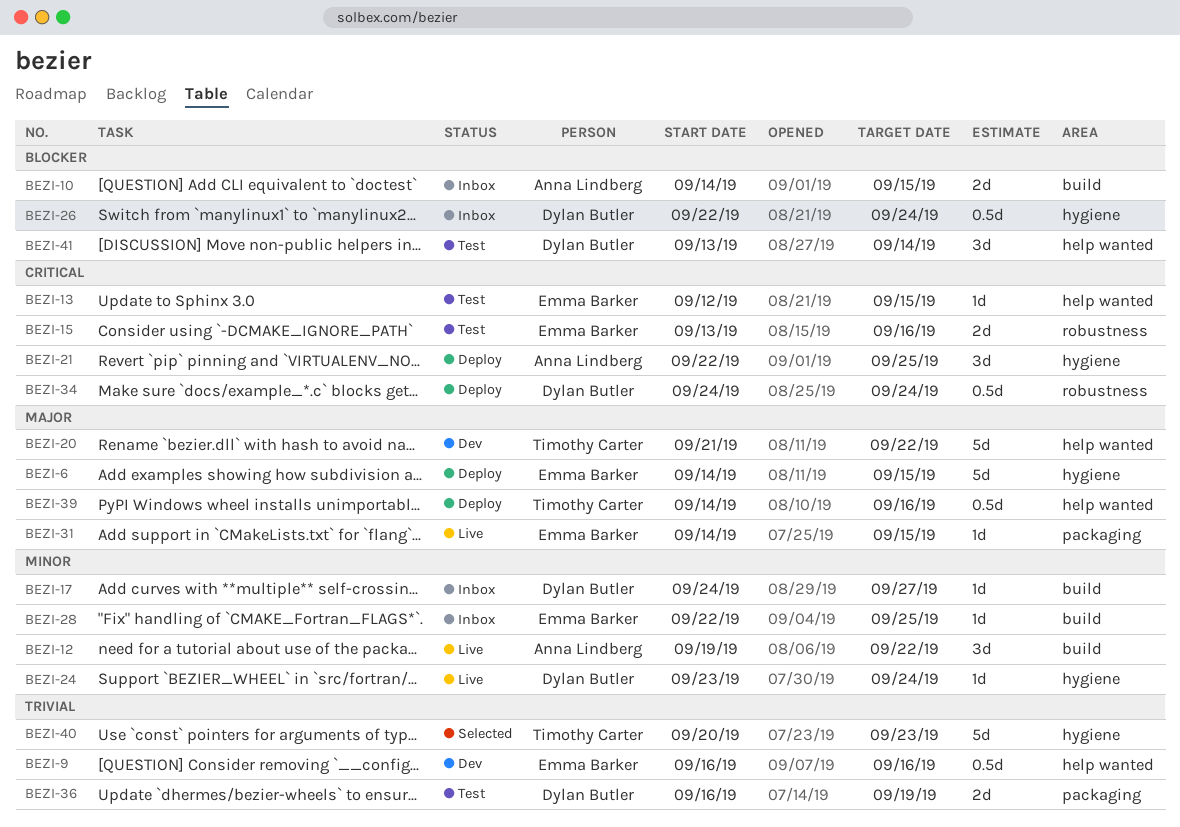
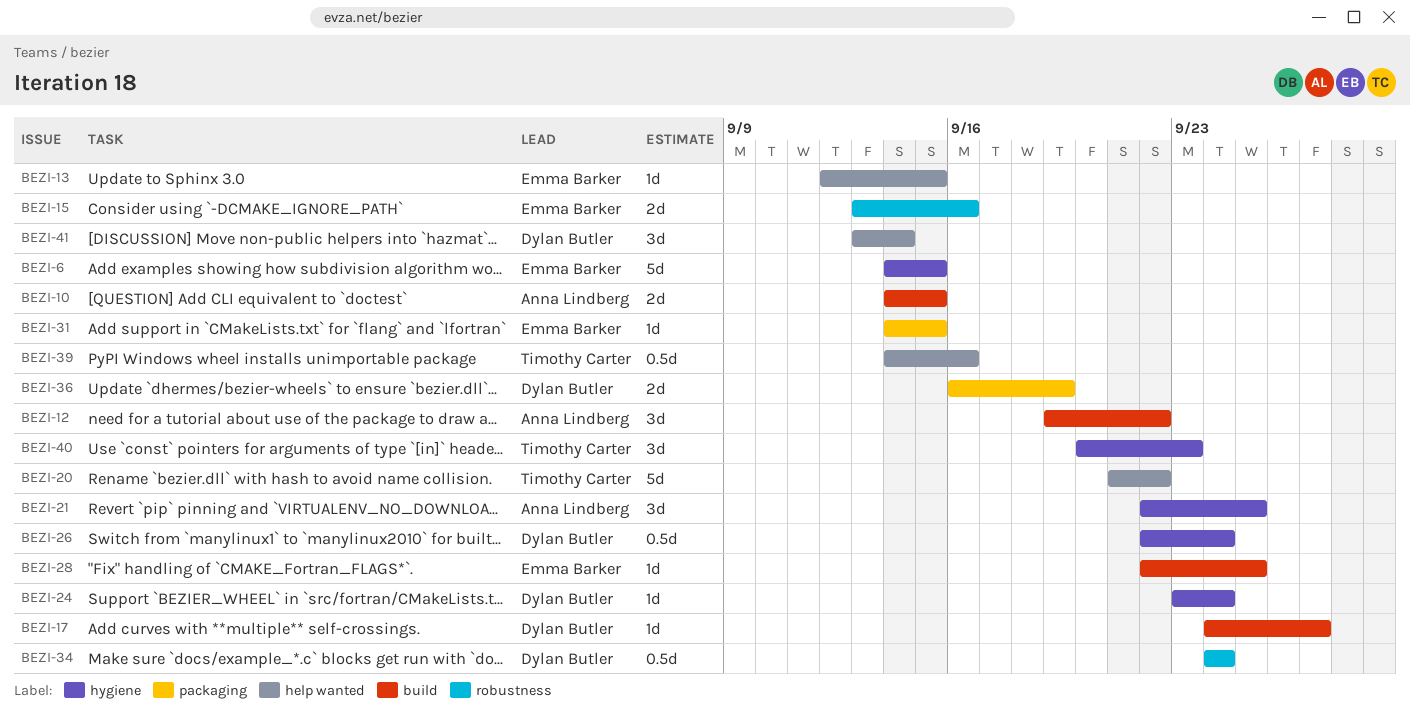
BEZI-9: present -> none
BEZI-40, estimate: 5d -> 3d

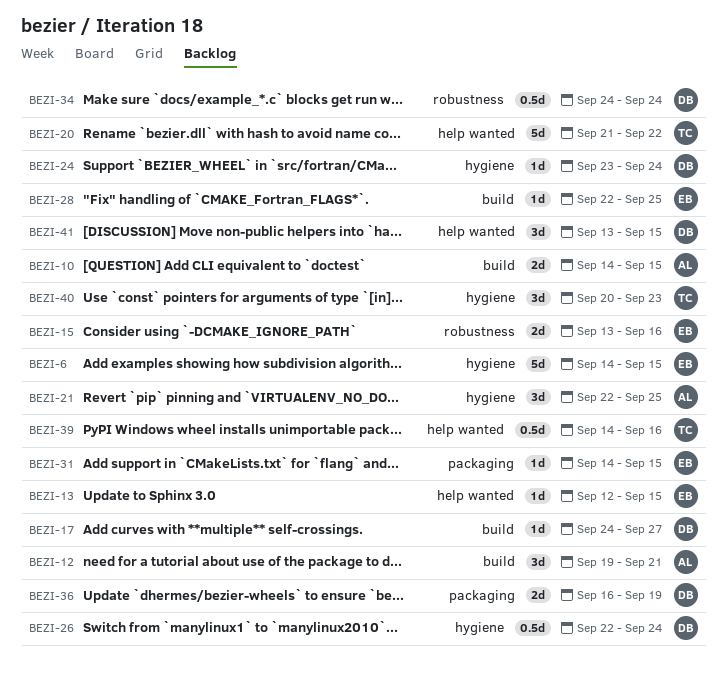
BEZI-12, due: Sep 22 -> Sep 21
BEZI-41, due: Sep 14 -> Sep 15

